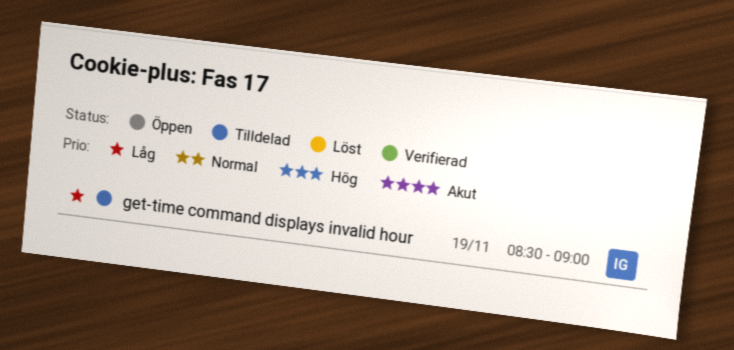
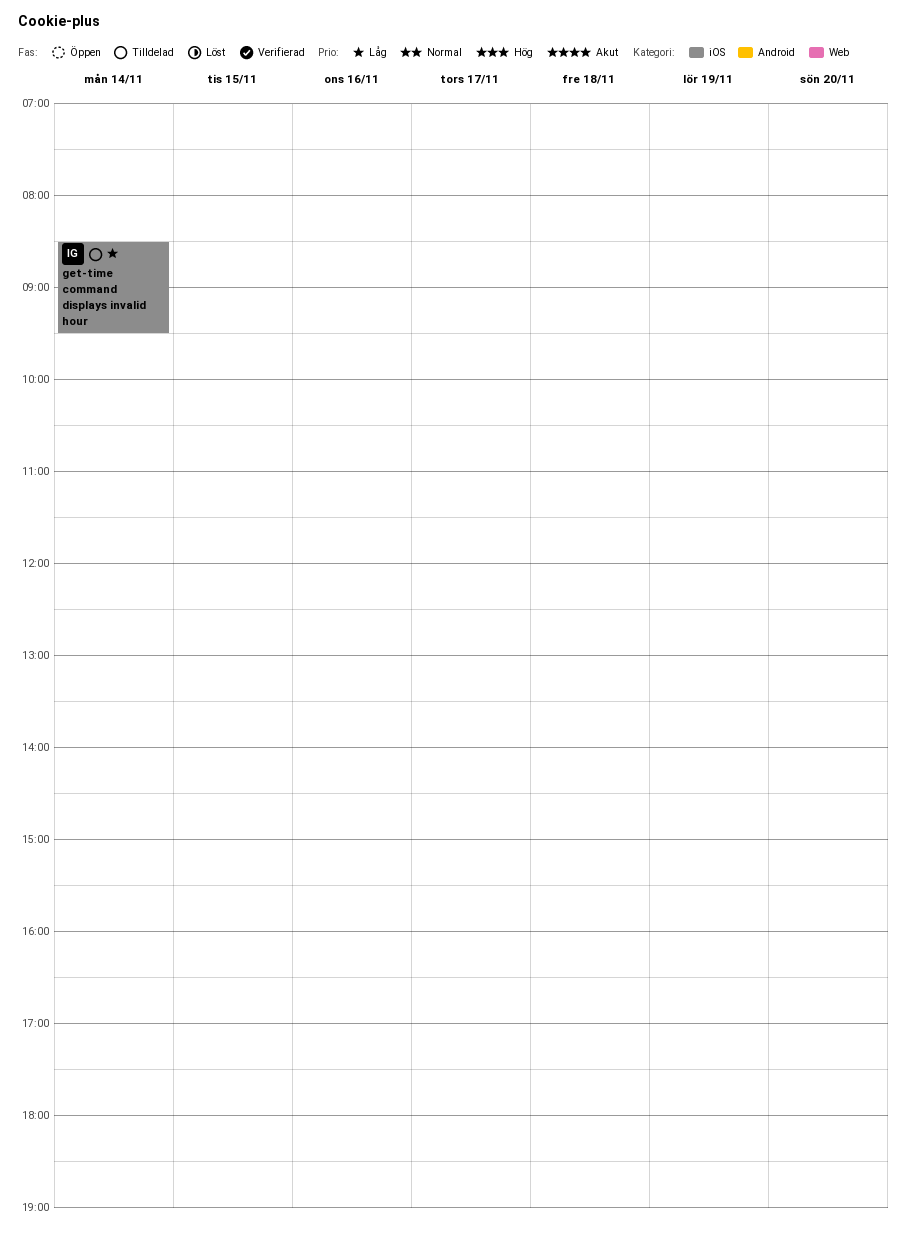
get-time command displays invalid hour, day: Nov 19 -> Nov 14
get-time command displays invalid hour, ends: 09:00 -> 09:30

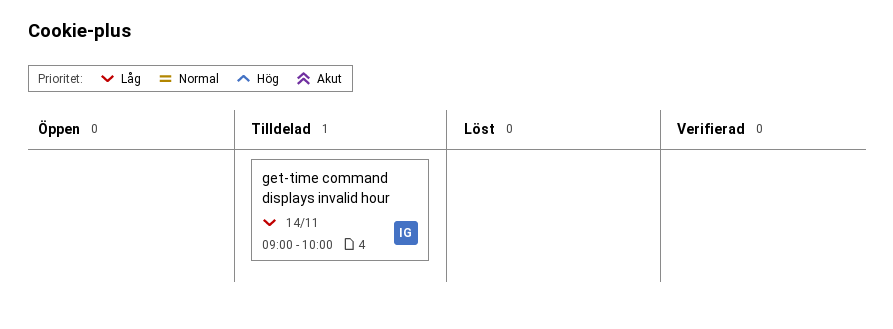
get-time command displays invalid hour, begins: 08:30 -> 09:00
get-time command displays invalid hour, ends: 09:30 -> 10:00

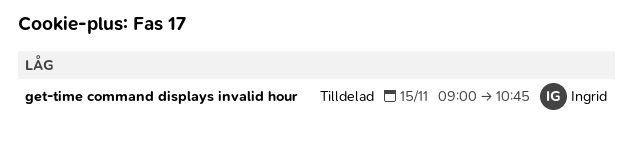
get-time command displays invalid hour, day: Nov 14 -> Nov 15
get-time command displays invalid hour, ends: 10:00 -> 10:45

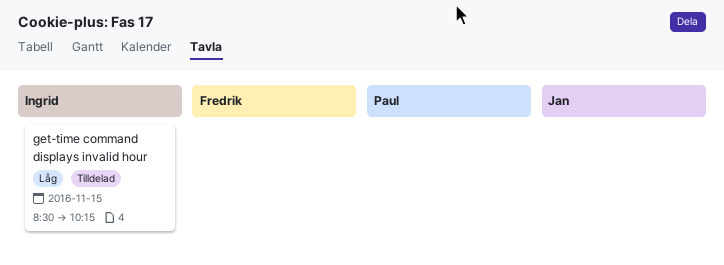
get-time command displays invalid hour, begins: 09:00 -> 08:30
get-time command displays invalid hour, ends: 10:45 -> 10:15

